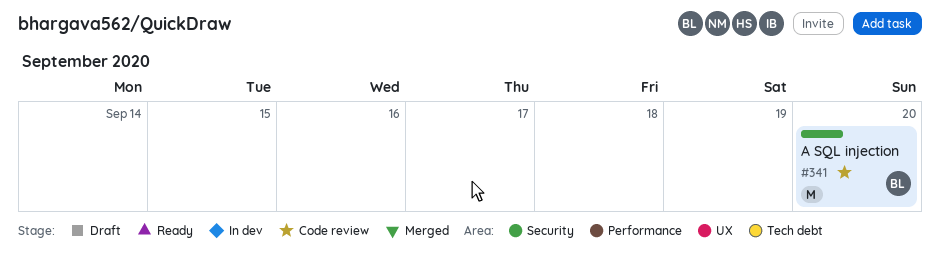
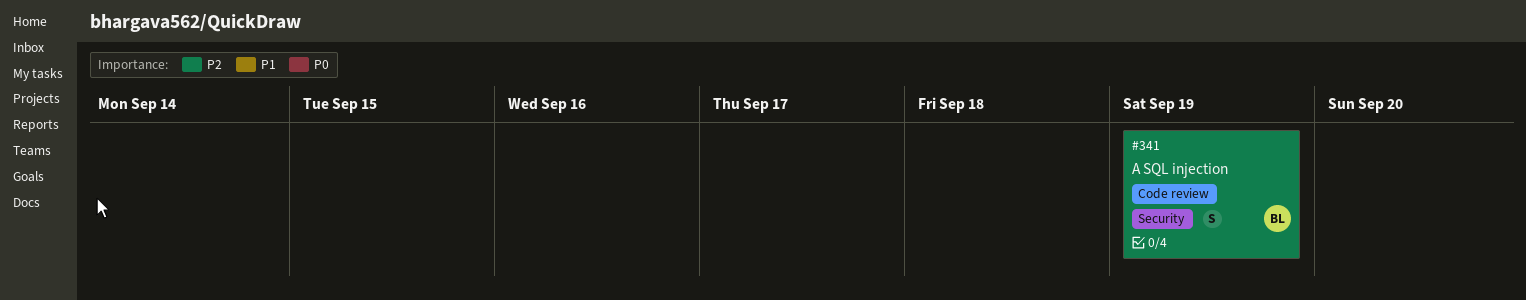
#341, estimate: M -> S
#341, due: Sep 20 -> Sep 19

